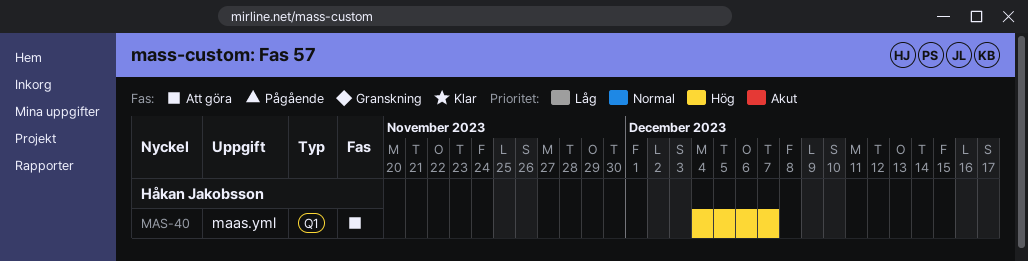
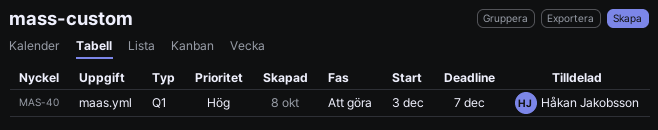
MAS-40, start: Dec 4 -> Dec 3

